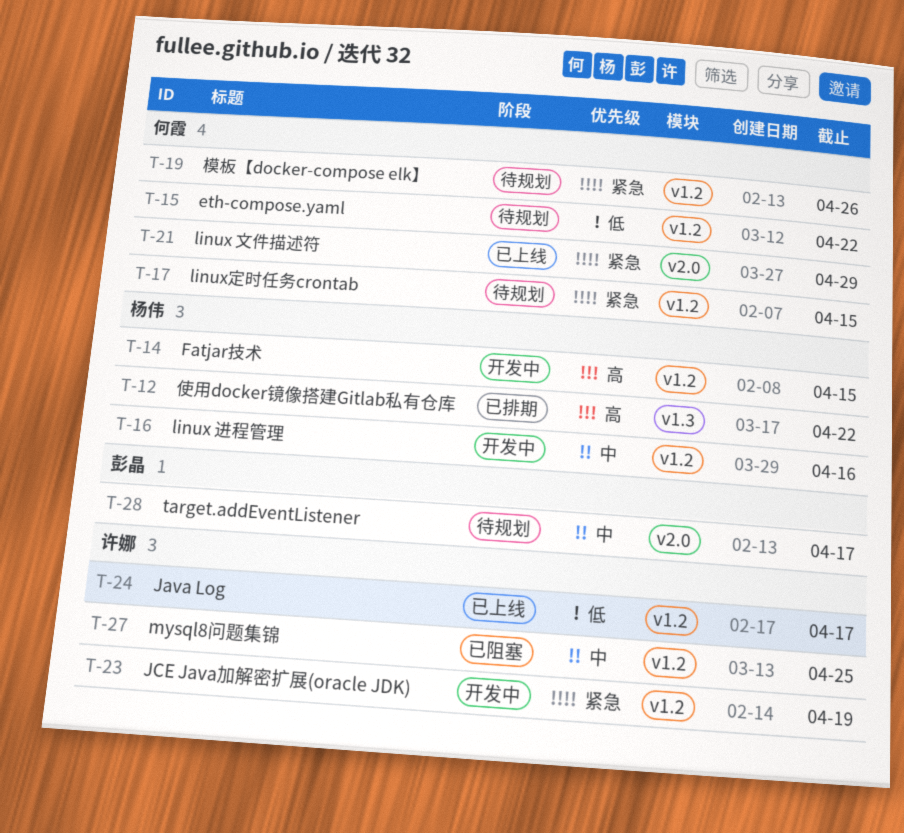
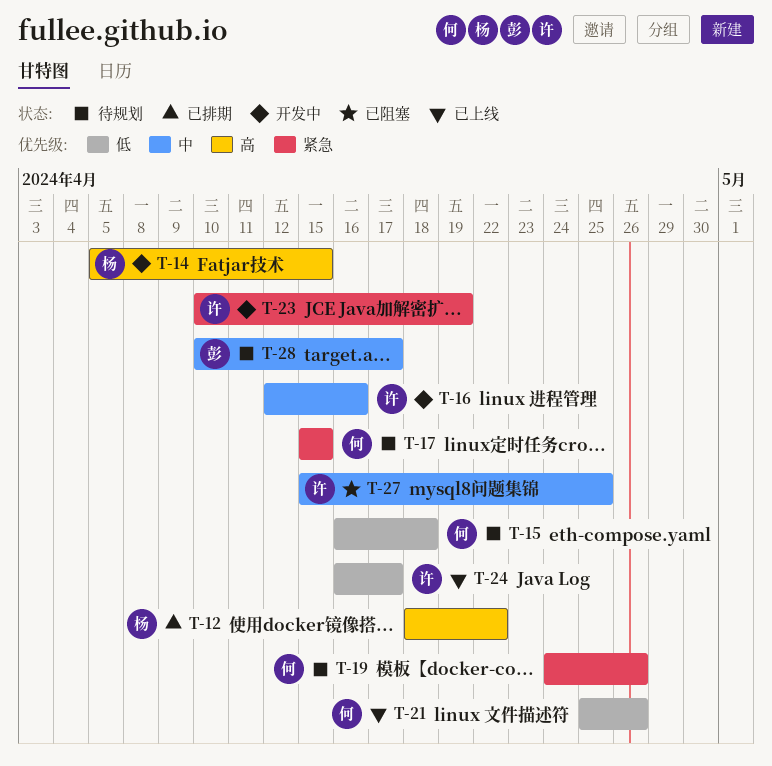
T-15, due: Apr 22 -> Apr 18
T-16, owner: 杨伟 -> 许娜
T-21, priority: 紧急 -> 低
T-21, due: Apr 29 -> Apr 26

